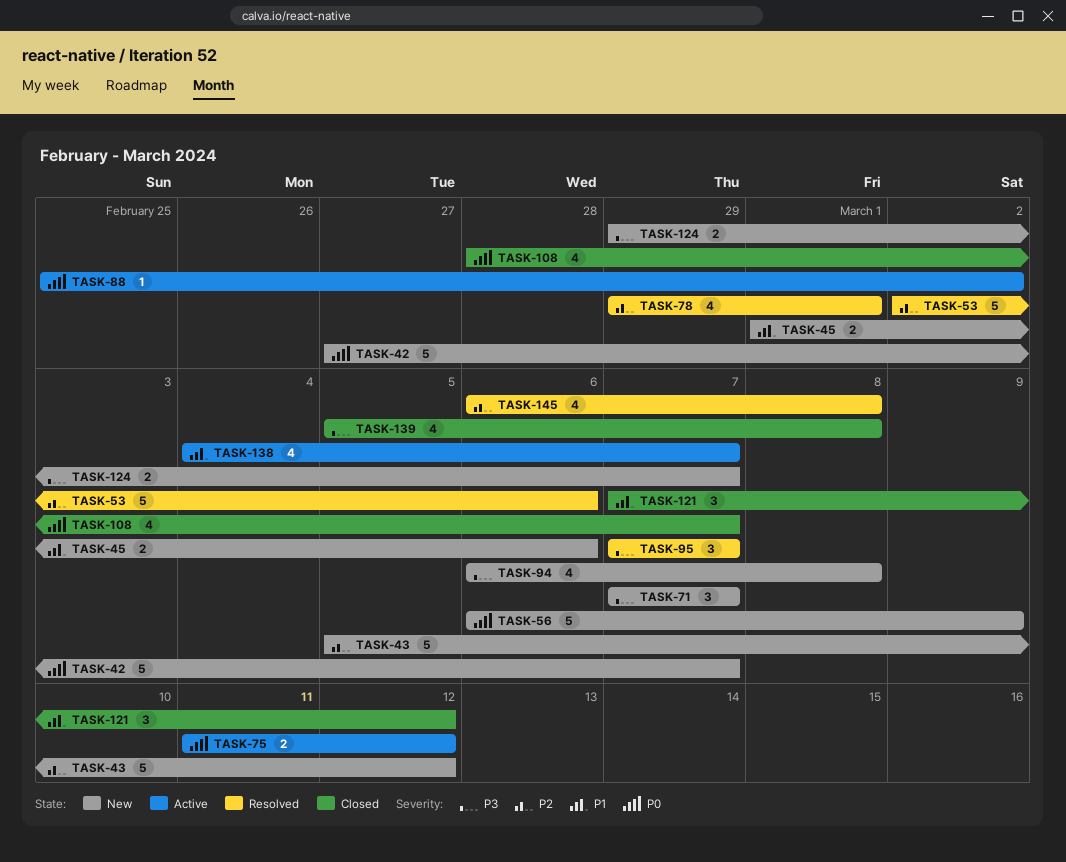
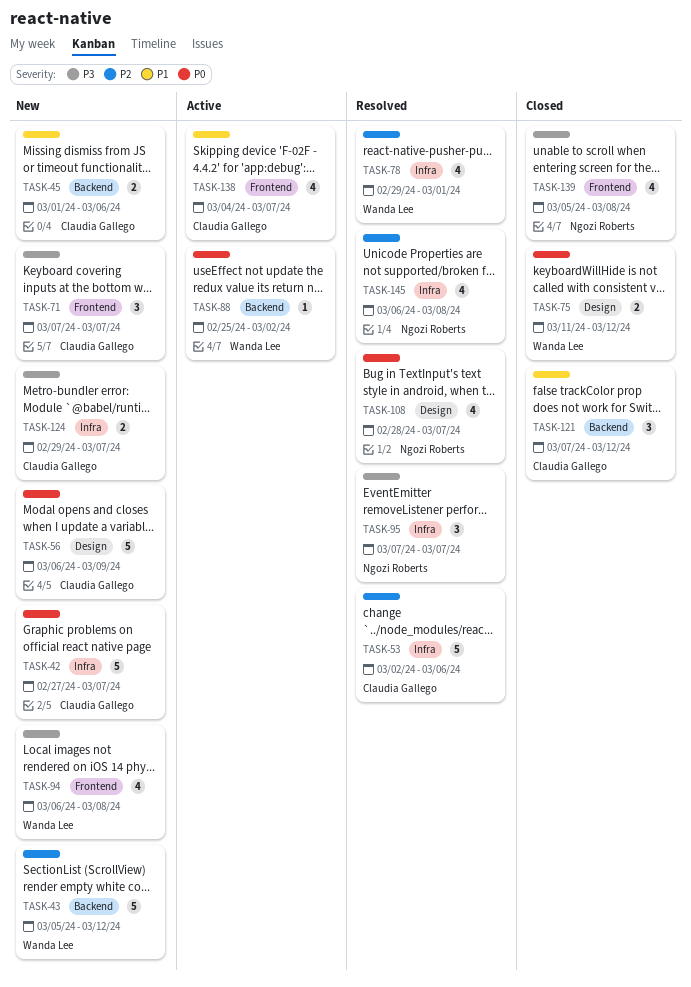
TASK-75, status: Active -> Closed
TASK-108, status: Closed -> Resolved

